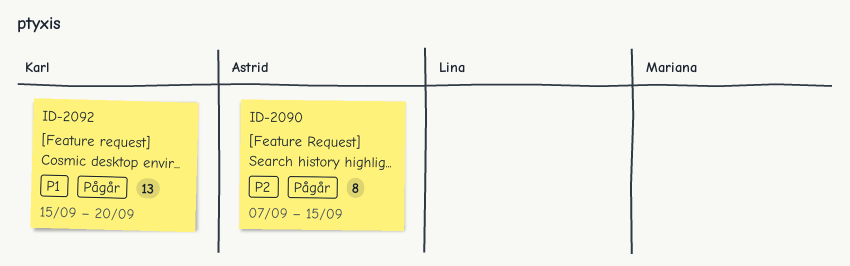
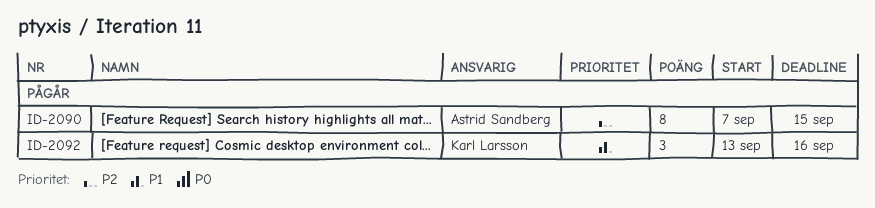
ID-2092, estimate: 13 -> 3
ID-2092, start: Sep 15 -> Sep 13
ID-2092, due: Sep 20 -> Sep 16

